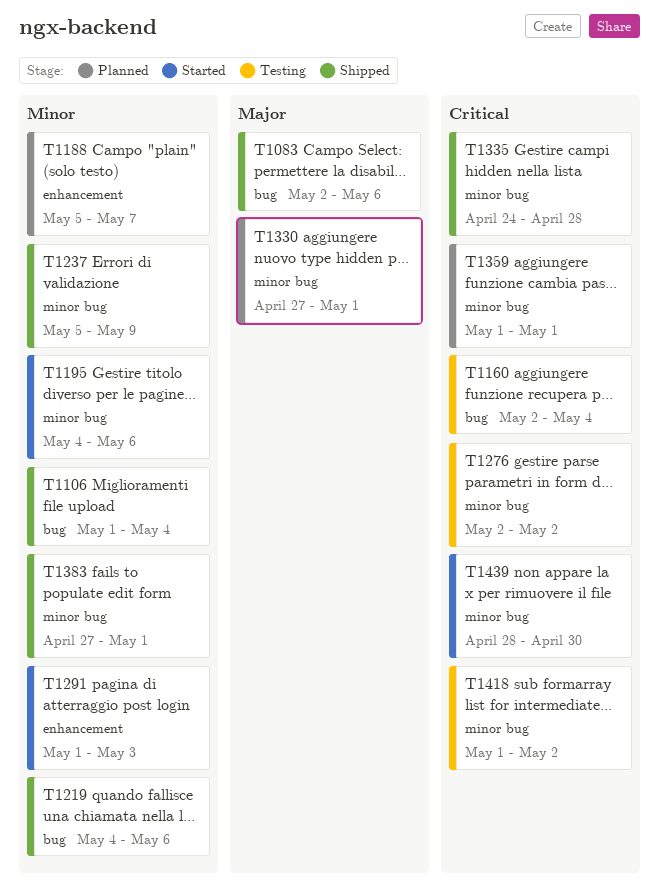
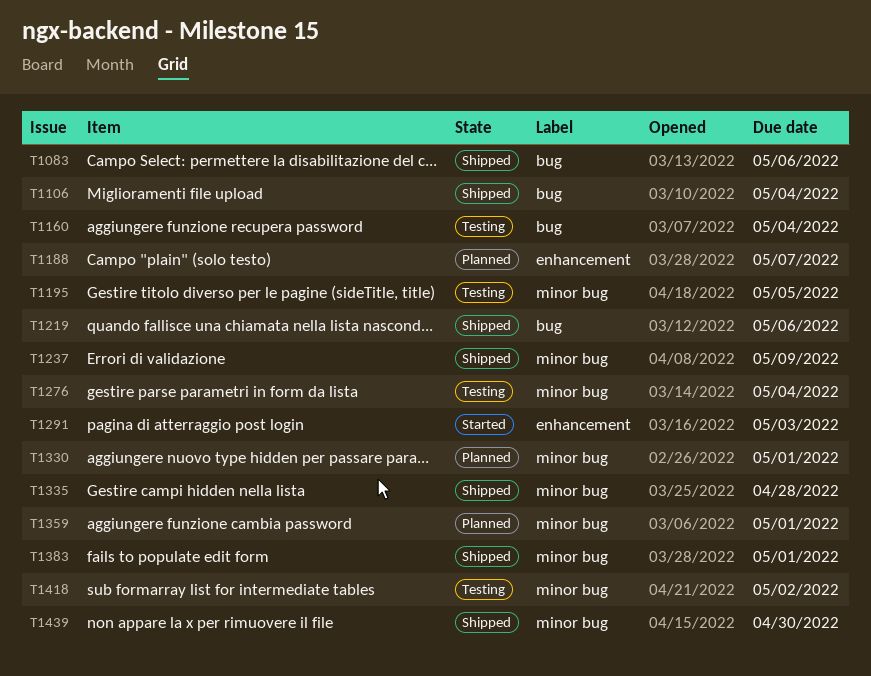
T1195, status: Started -> Testing
T1195, due: May 6 -> May 5
T1276, due: May 2 -> May 4
T1439, status: Started -> Shipped

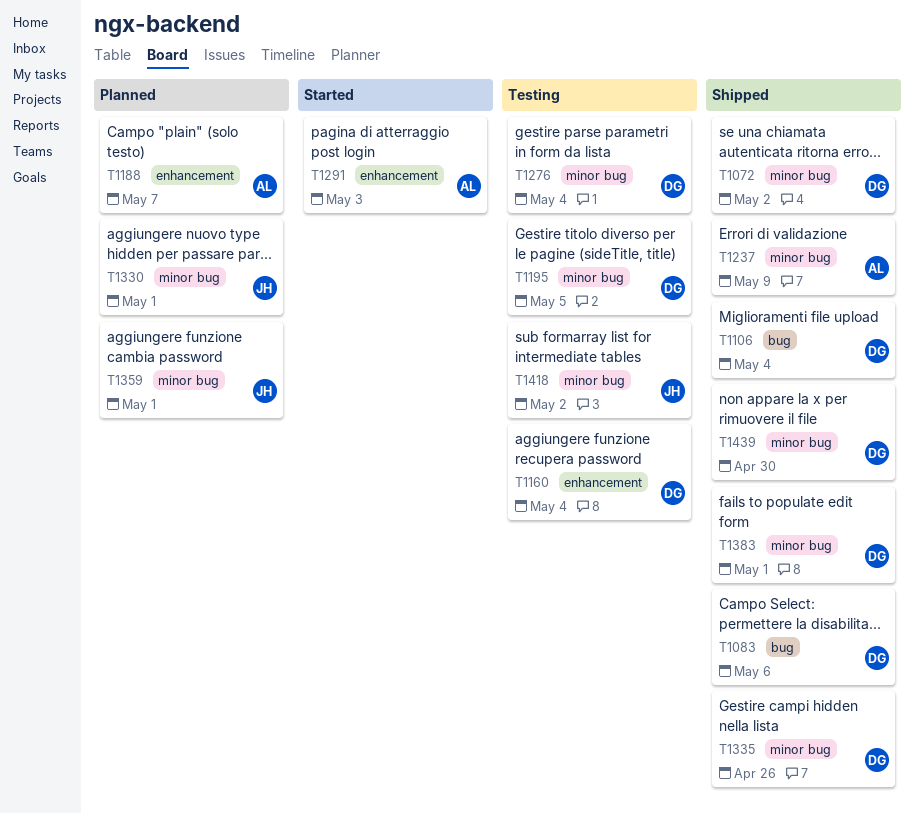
T1072: none -> present
T1160, label: bug -> enhancement
T1219: present -> none
T1335, due: Apr 28 -> Apr 26

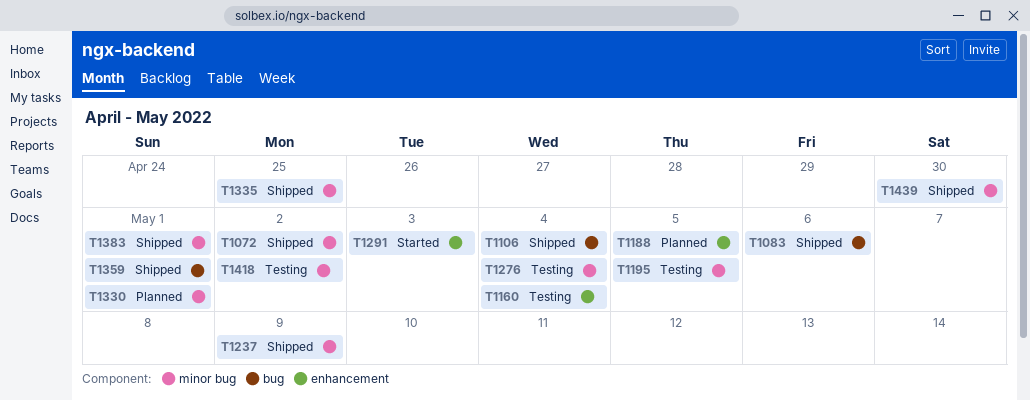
T1188, due: May 7 -> May 5
T1335, due: Apr 26 -> Apr 25
T1359, status: Planned -> Shipped
T1359, label: minor bug -> bug

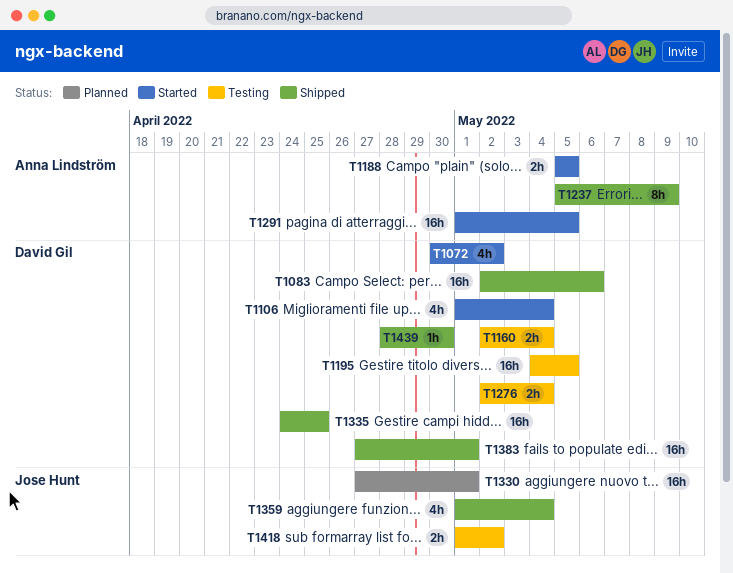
T1072, status: Shipped -> Started
T1106, status: Shipped -> Started
T1188, status: Planned -> Started
T1291, due: May 3 -> May 5
T1359, due: May 1 -> May 4

